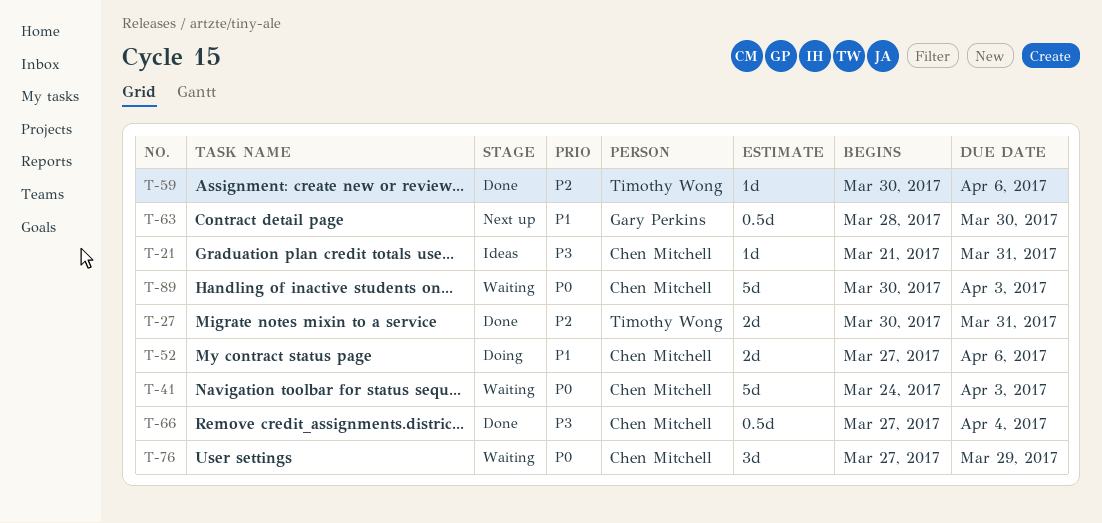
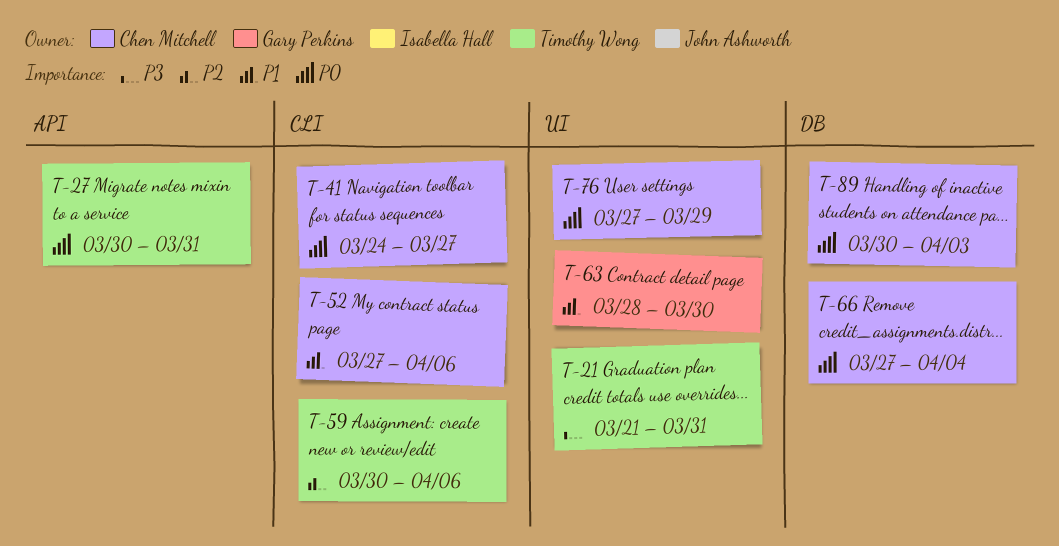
T-21, owner: Chen Mitchell -> Timothy Wong
T-27, priority: P2 -> P0
T-41, due: Apr 3 -> Mar 27
T-66, priority: P3 -> P0

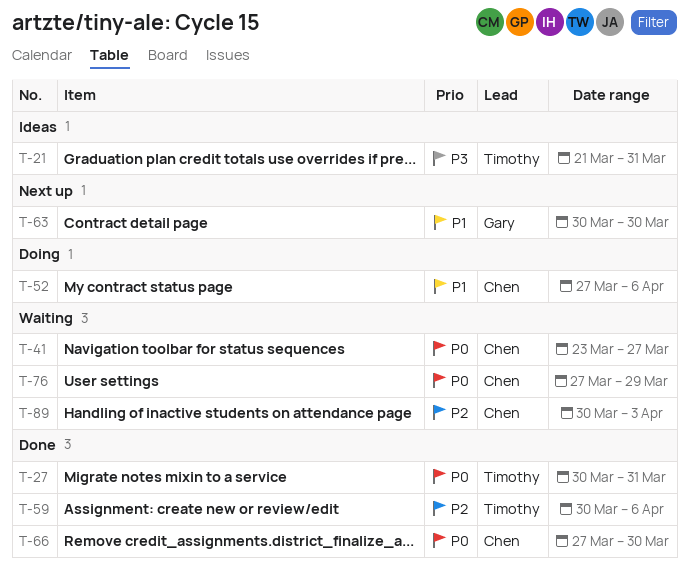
T-41, start: Mar 24 -> Mar 23
T-63, start: Mar 28 -> Mar 30
T-66, due: Apr 4 -> Mar 30
T-89, priority: P0 -> P2

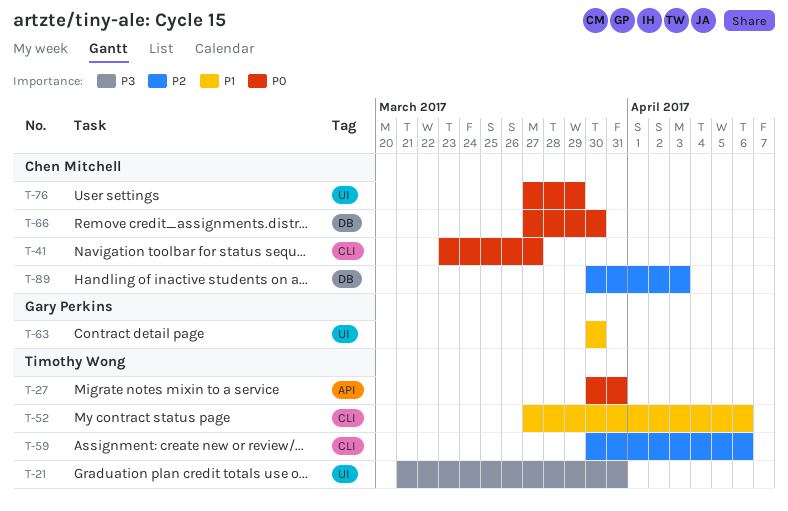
T-52, owner: Chen Mitchell -> Timothy Wong

